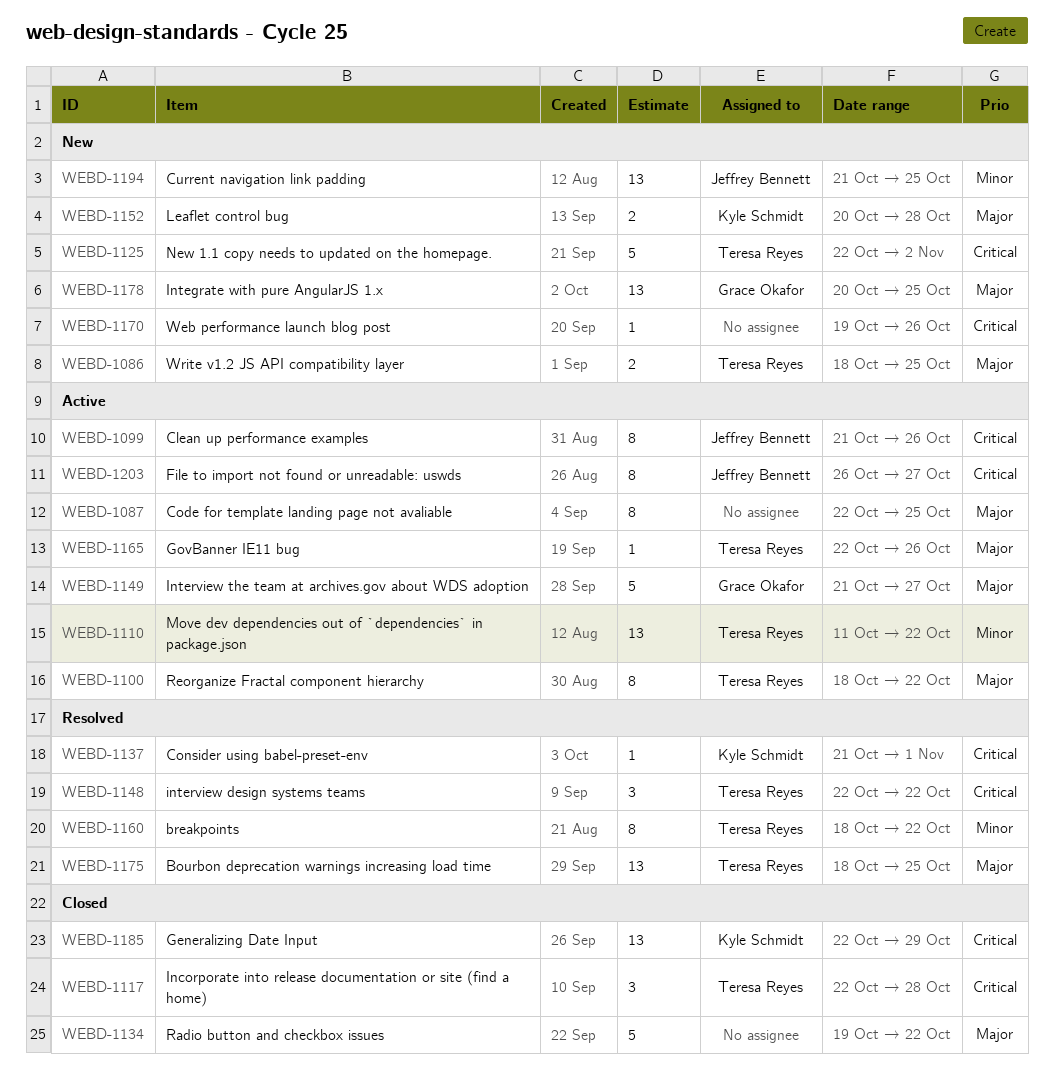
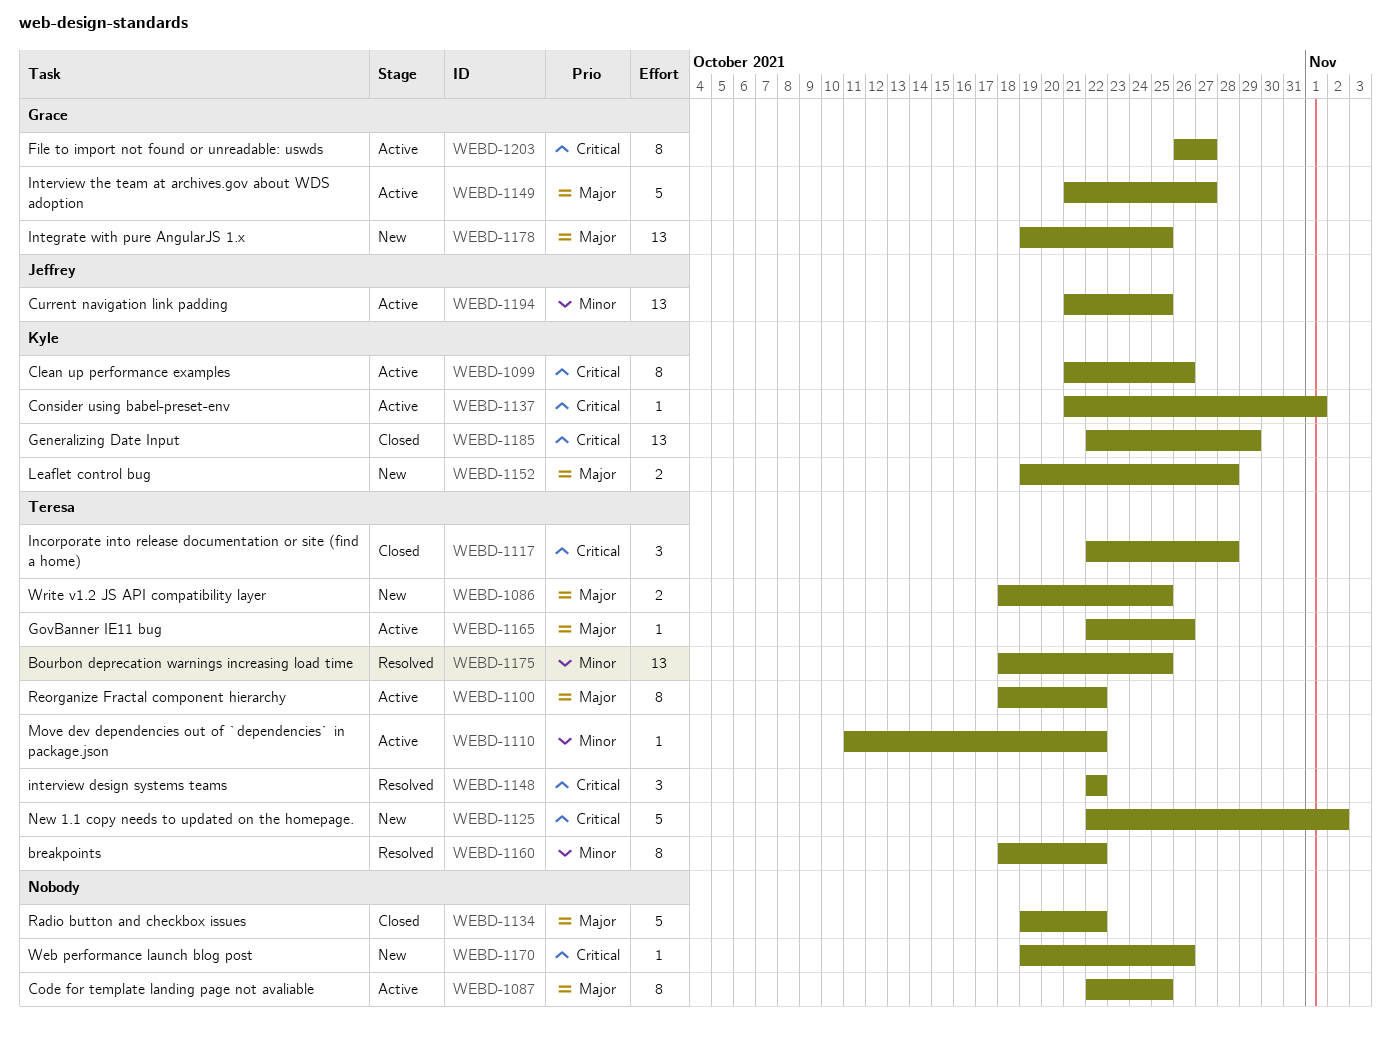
WEBD-1099, owner: Jeffrey Bennett -> Kyle Schmidt
WEBD-1110, estimate: 13 -> 1
WEBD-1137, status: Resolved -> Active
WEBD-1152, start: Oct 20 -> Oct 19
WEBD-1175, priority: Major -> Minor
WEBD-1178, start: Oct 20 -> Oct 19
WEBD-1194, status: New -> Active
WEBD-1203, owner: Jeffrey Bennett -> Grace Okafor

